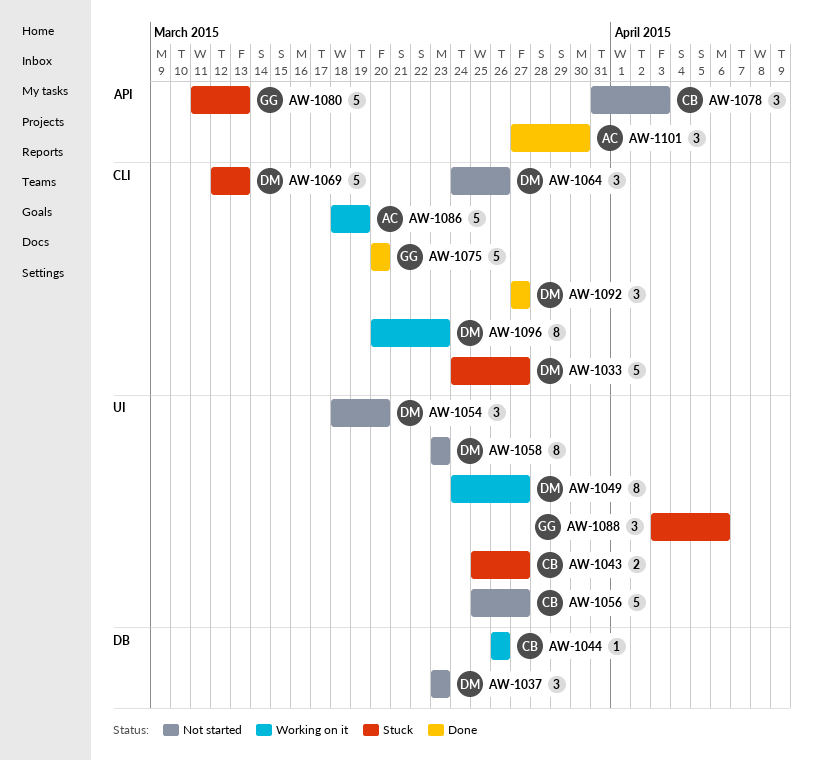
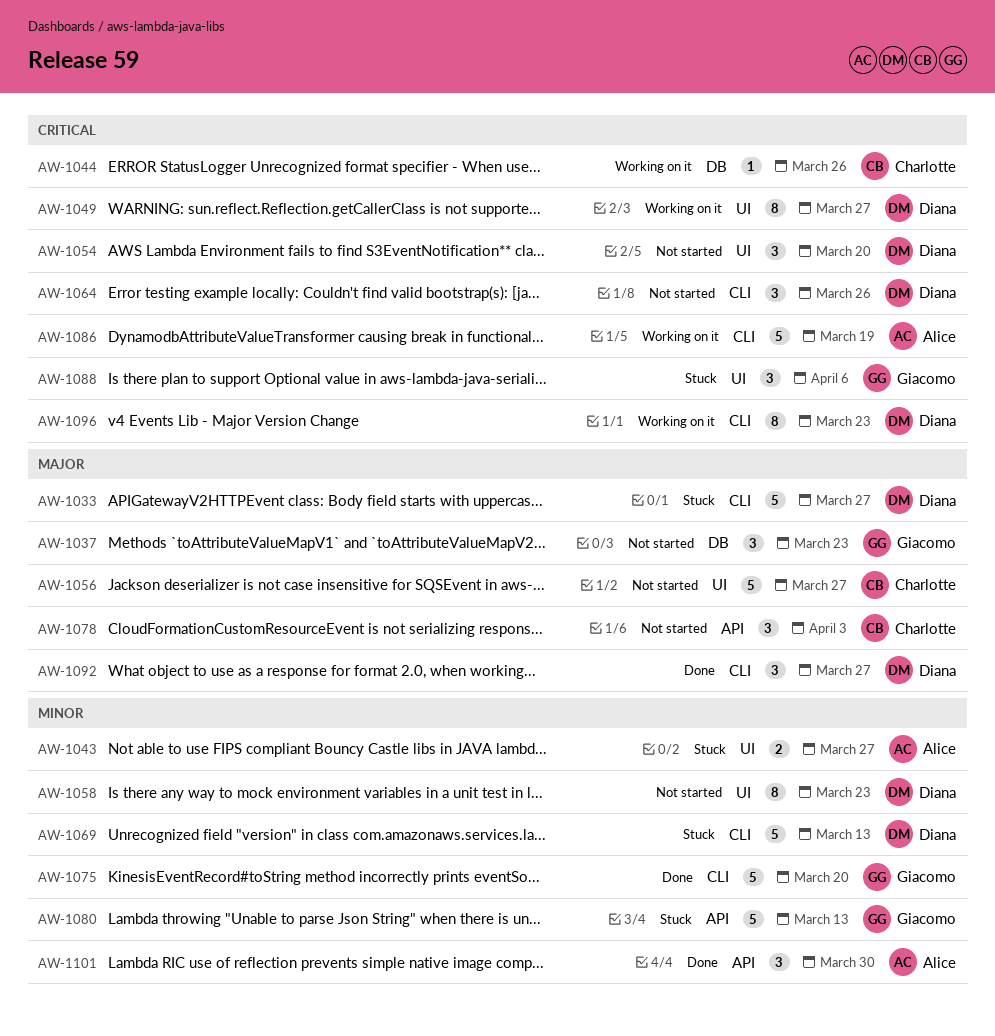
AW-1037, owner: Diana -> Giacomo
AW-1043, owner: Charlotte -> Alice

